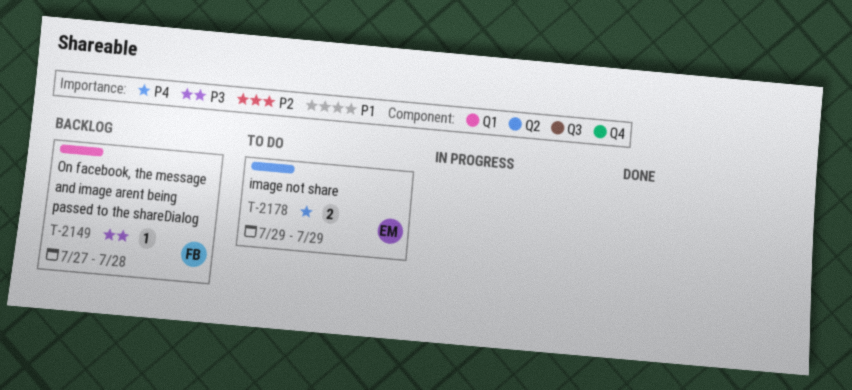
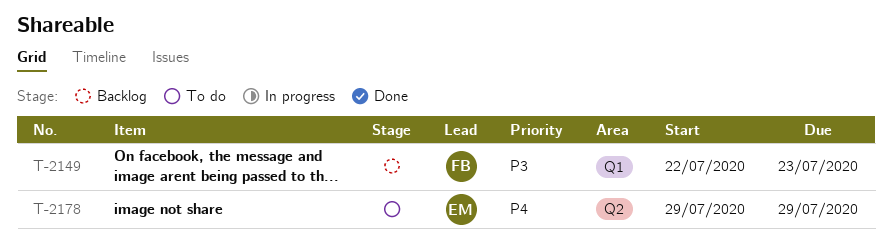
T-2149, start: Jul 27 -> Jul 22
T-2149, due: Jul 28 -> Jul 23

